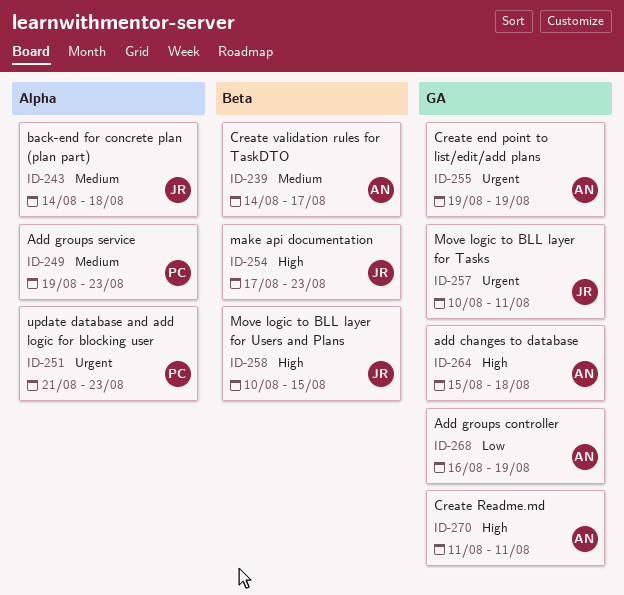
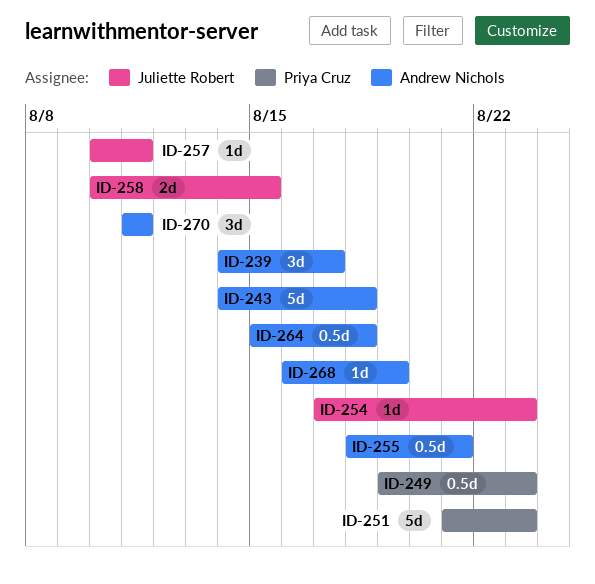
ID-243, owner: Juliette Robert -> Andrew Nichols
ID-255, start: Aug 19 -> Aug 18
ID-255, due: Aug 19 -> Aug 21

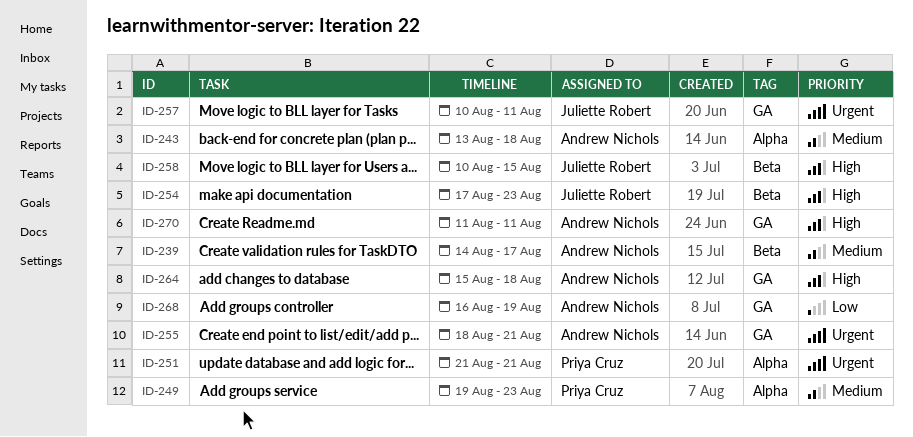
ID-243, start: Aug 14 -> Aug 13
ID-251, due: Aug 23 -> Aug 21

